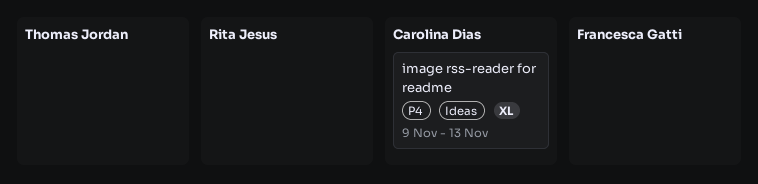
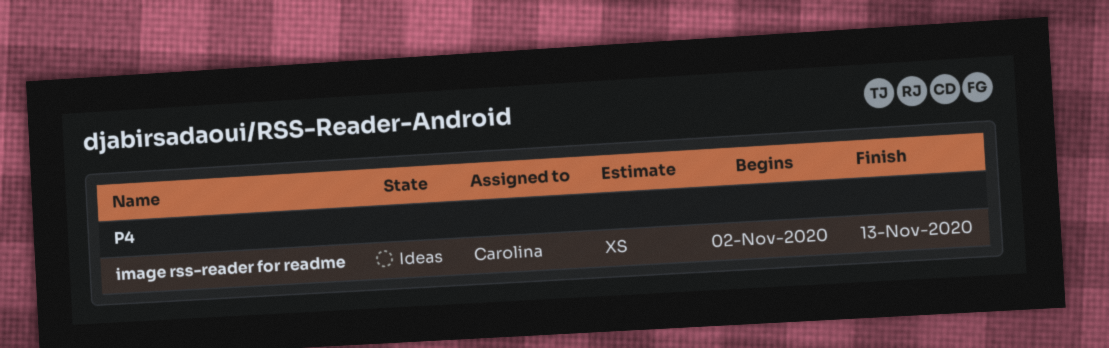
image rss-reader for readme, estimate: XL -> XS
image rss-reader for readme, start: Nov 9 -> Nov 2

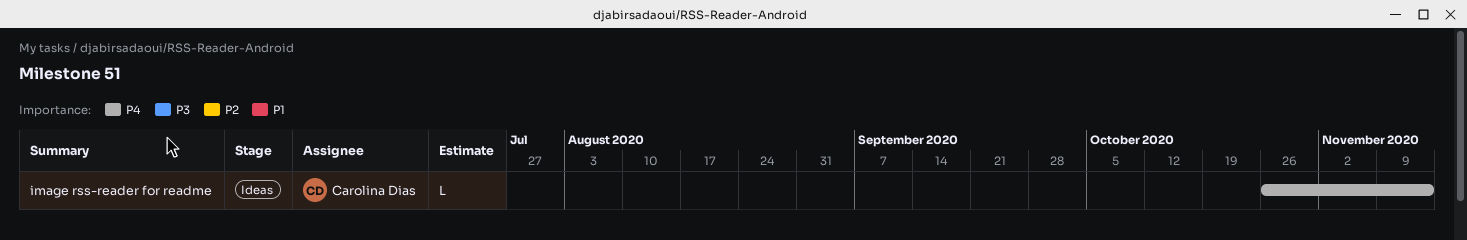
image rss-reader for readme, estimate: XS -> L
image rss-reader for readme, start: Nov 2 -> Oct 26

